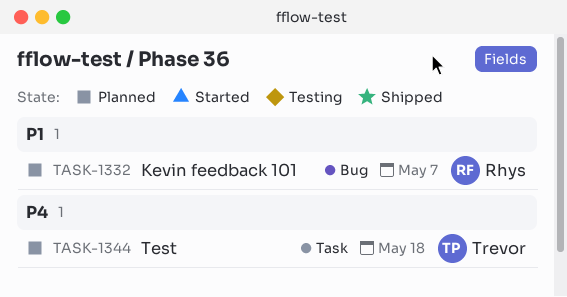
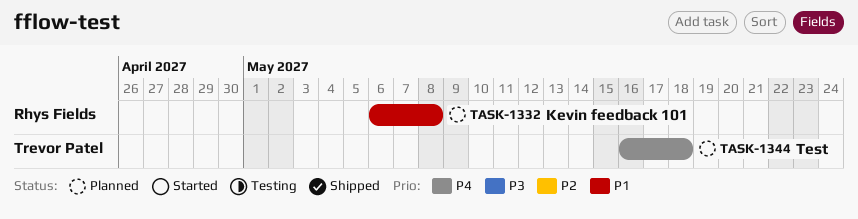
TASK-1332, due: May 7 -> May 8

